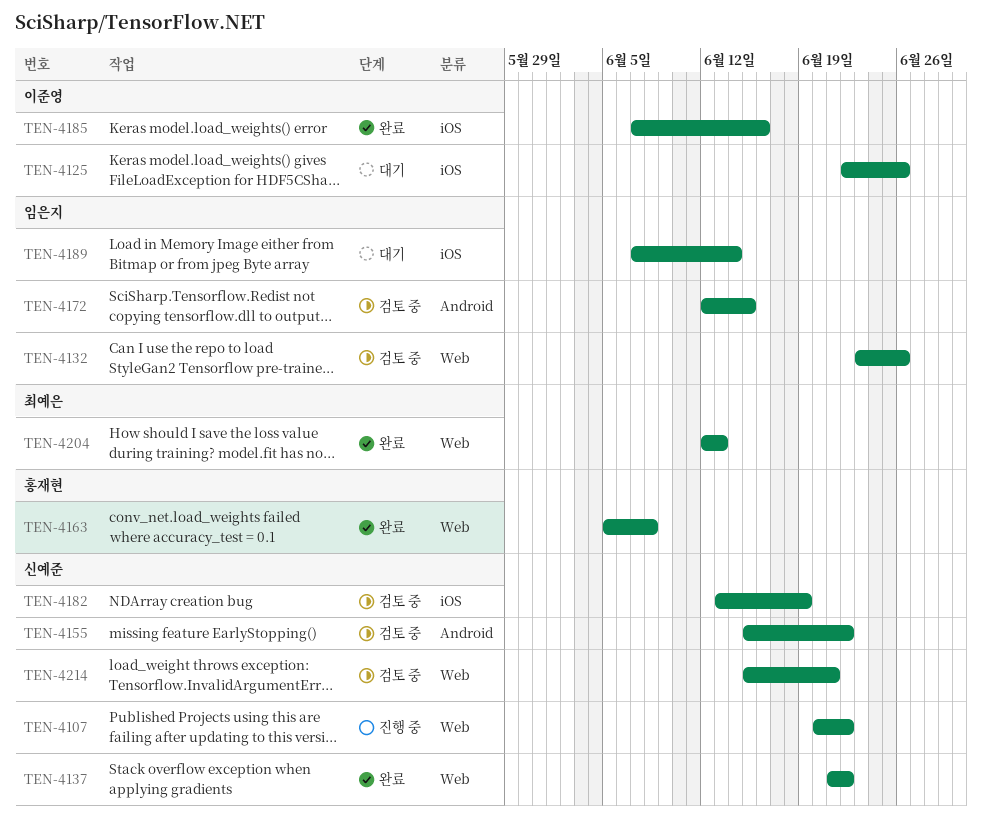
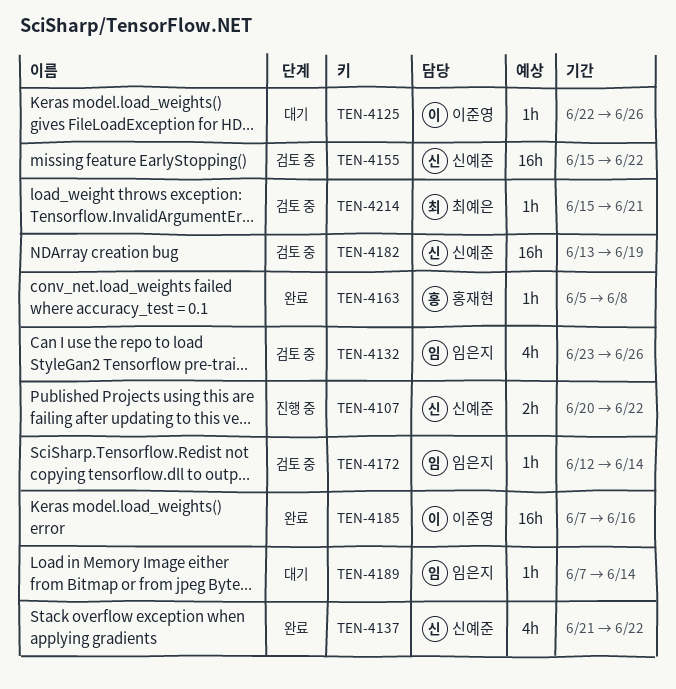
TEN-4172, due: Jun 15 -> Jun 14
TEN-4204: present -> none
TEN-4214, owner: 신예준 -> 최예은

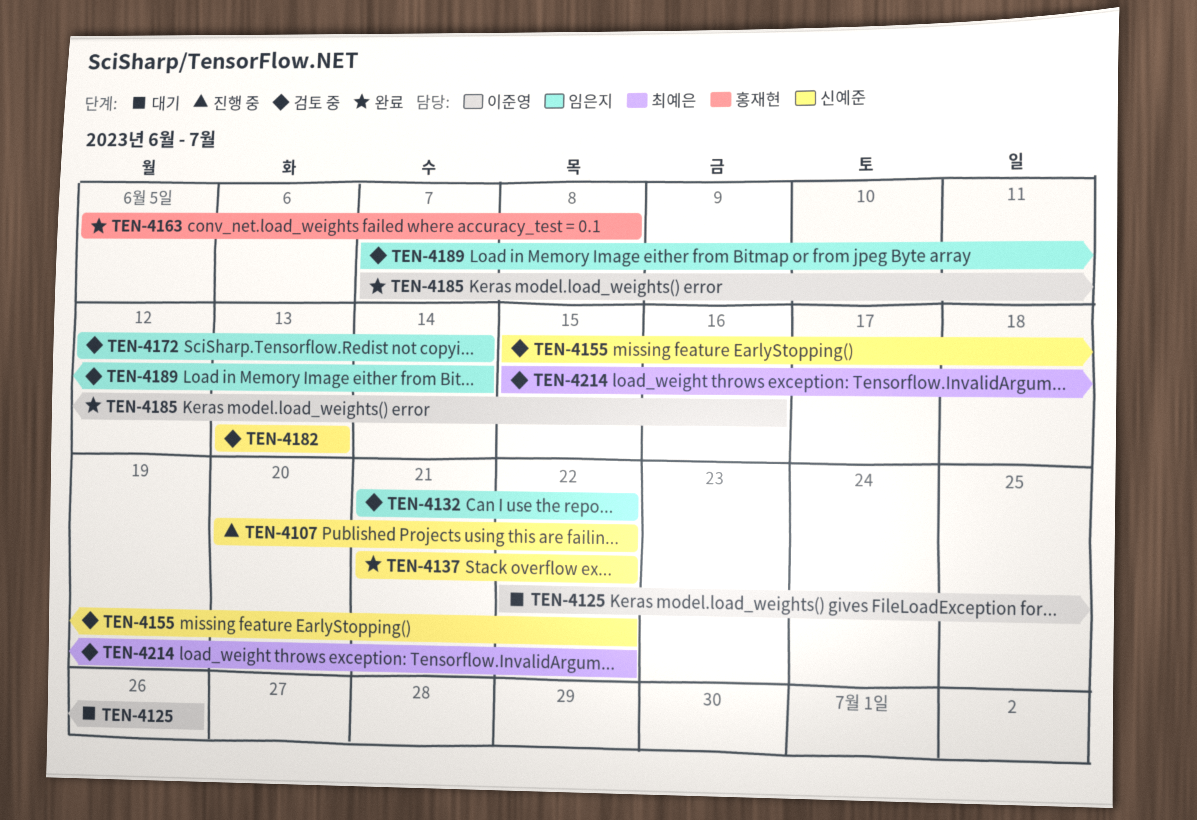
TEN-4132, start: Jun 23 -> Jun 21
TEN-4132, due: Jun 26 -> Jun 22
TEN-4182, due: Jun 19 -> Jun 13
TEN-4189, status: 대기 -> 검토 중
TEN-4214, due: Jun 21 -> Jun 22

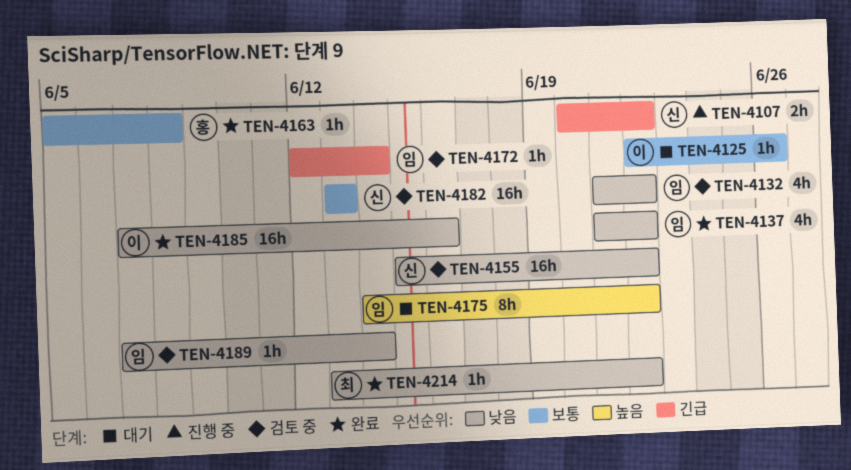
TEN-4137, owner: 신예준 -> 임은지
TEN-4175: none -> present
TEN-4214, status: 검토 중 -> 완료
TEN-4214, start: Jun 15 -> Jun 13

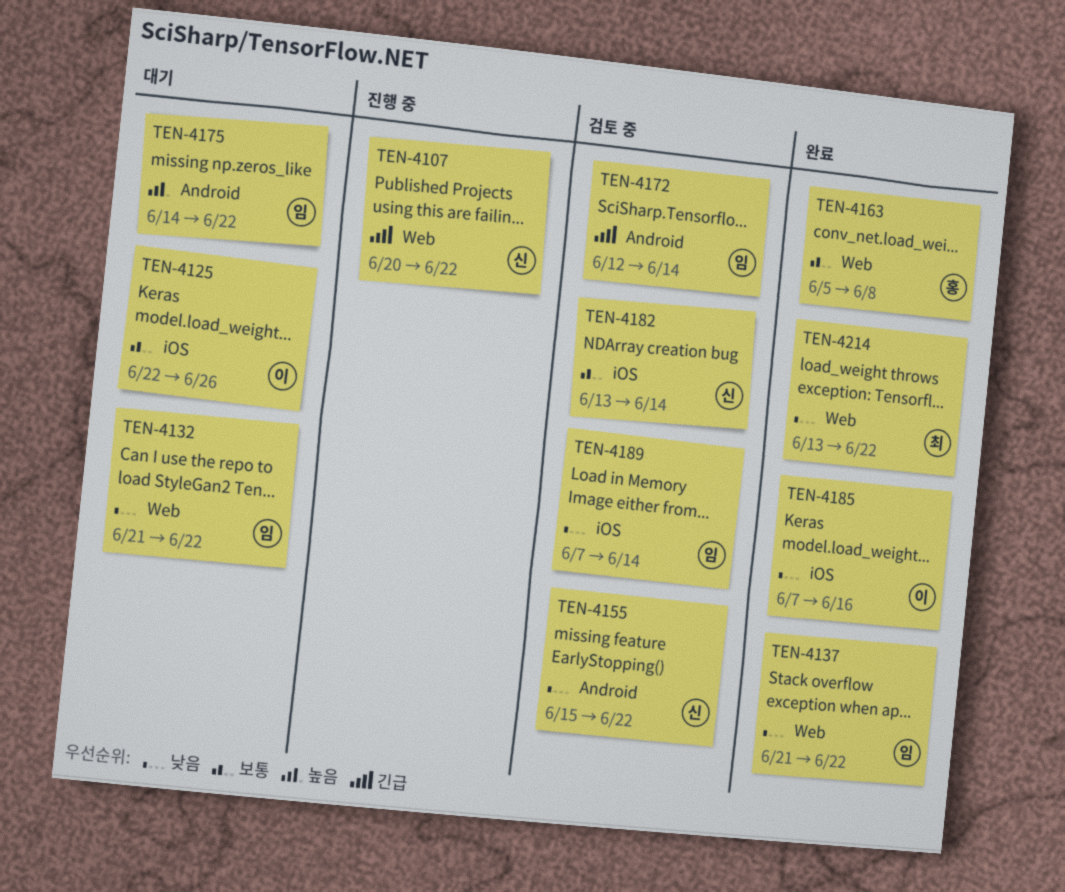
TEN-4132, status: 검토 중 -> 대기
TEN-4182, due: Jun 13 -> Jun 14

